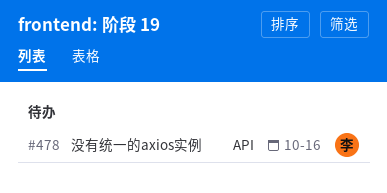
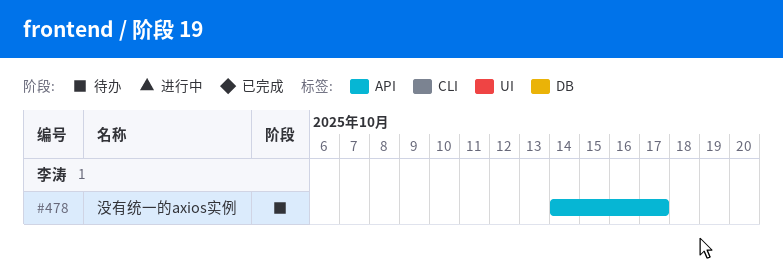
#478, due: Oct 16 -> Oct 17

